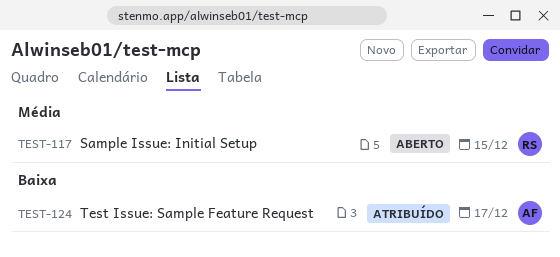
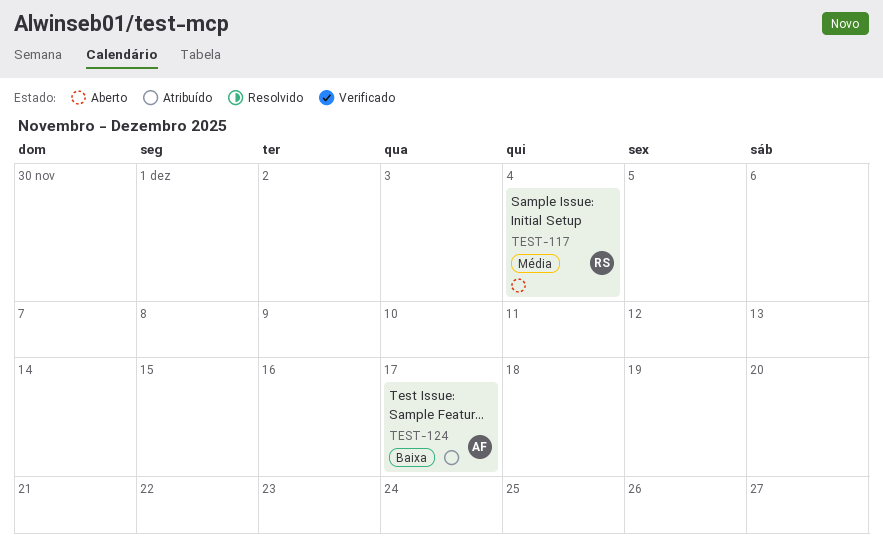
TEST-117, due: Dec 15 -> Dec 4

